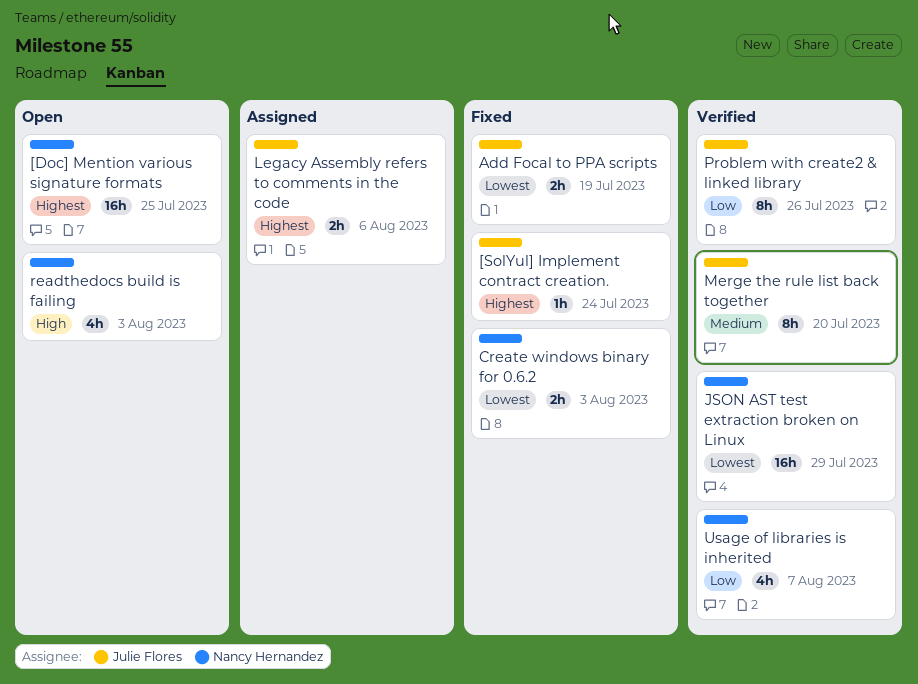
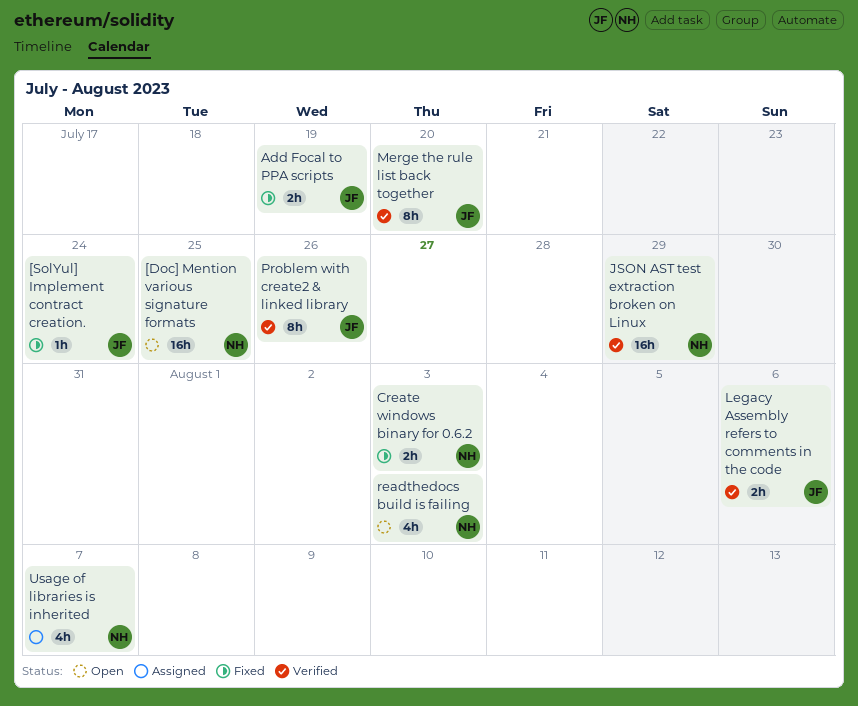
Legacy Assembly refers to comments in the code, status: Assigned -> Verified
Usage of libraries is inherited, status: Verified -> Assigned

